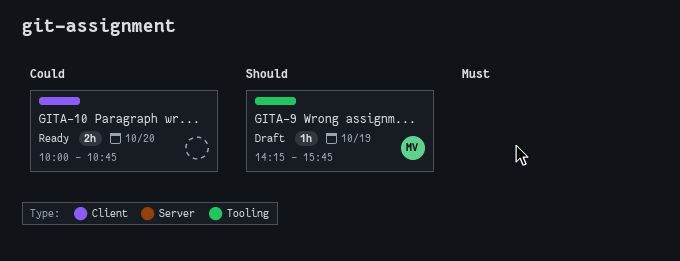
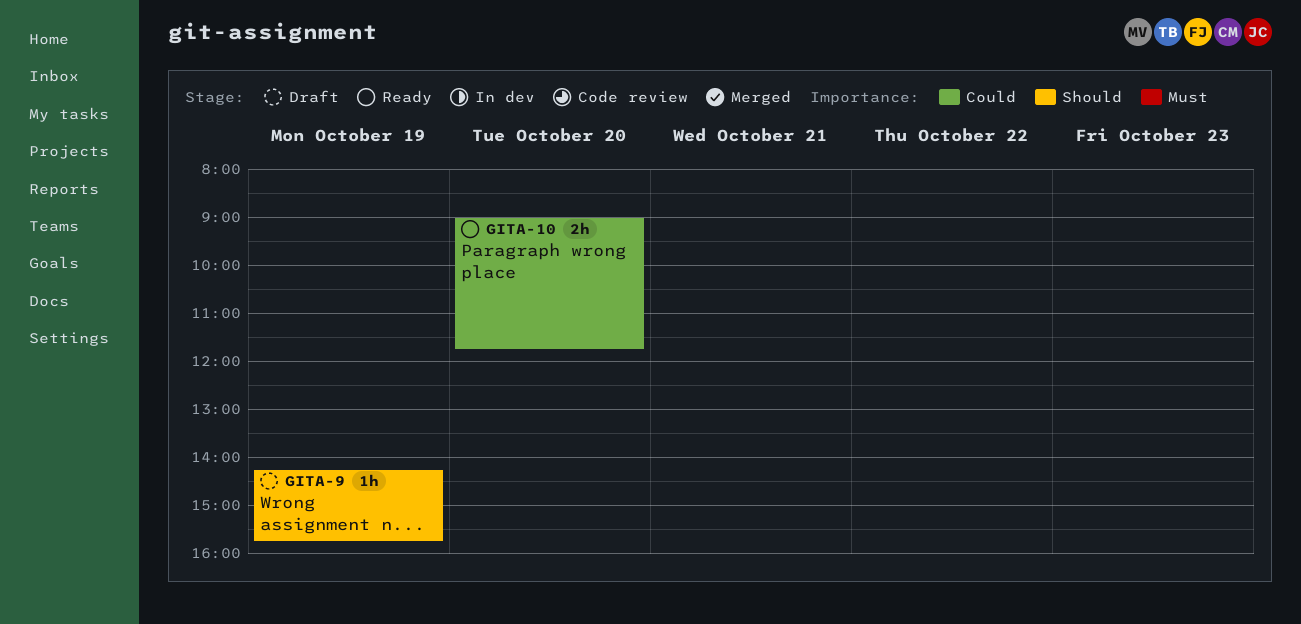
GITA-10, begins: 10:00 -> 09:00
GITA-10, ends: 10:45 -> 11:45

